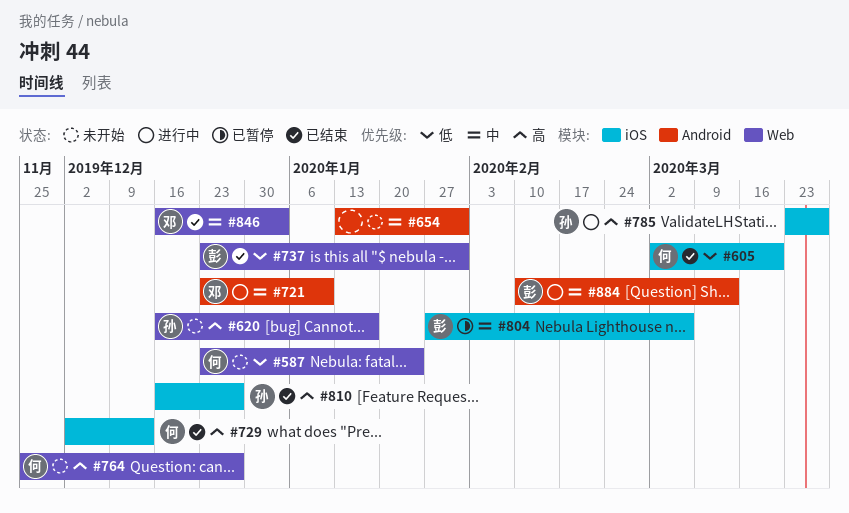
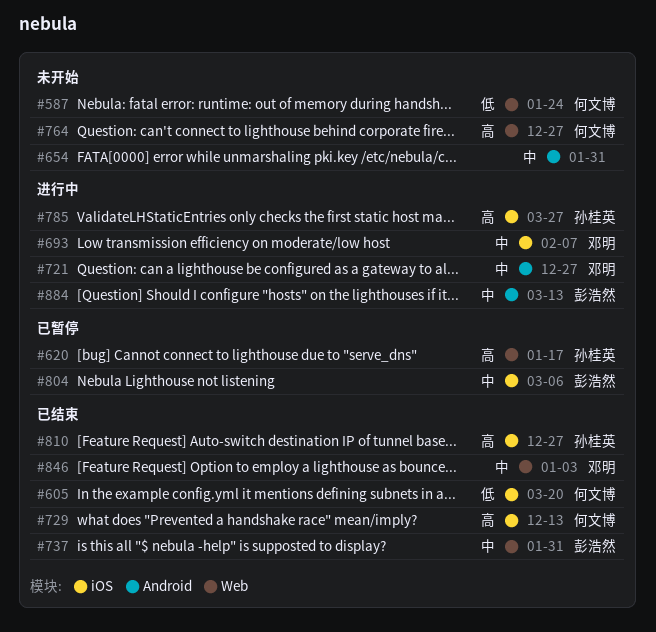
#620, status: 未开始 -> 已暂停
#693: none -> present
#721, due: Jan 10 -> Dec 27
#737, priority: 低 -> 中

